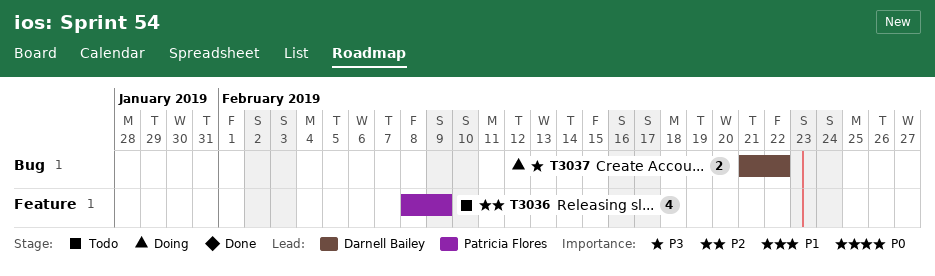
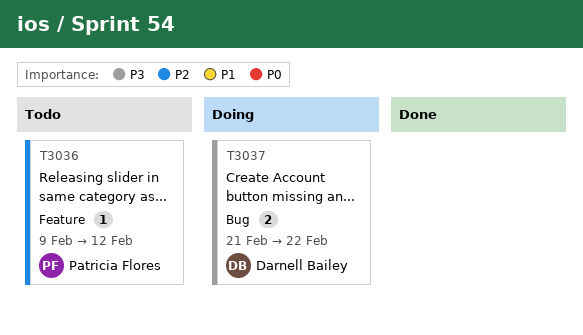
T3036, estimate: 4 -> 1
T3036, start: Feb 8 -> Feb 9
T3036, due: Feb 9 -> Feb 12

